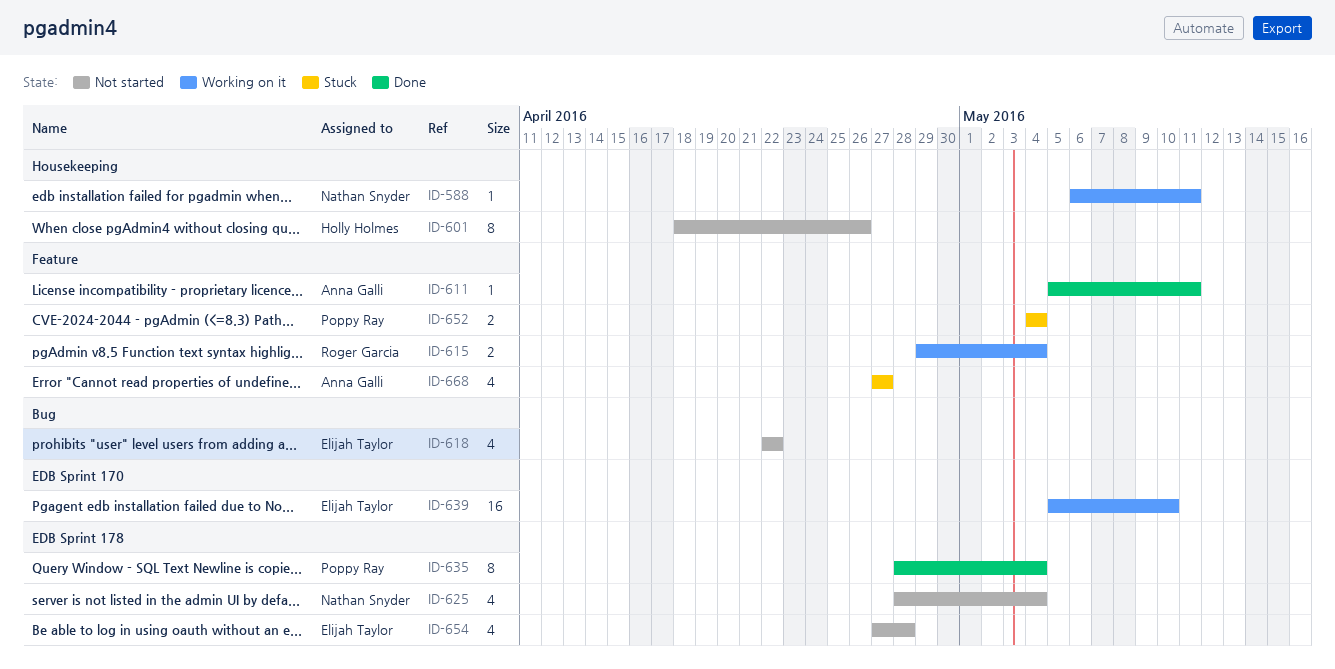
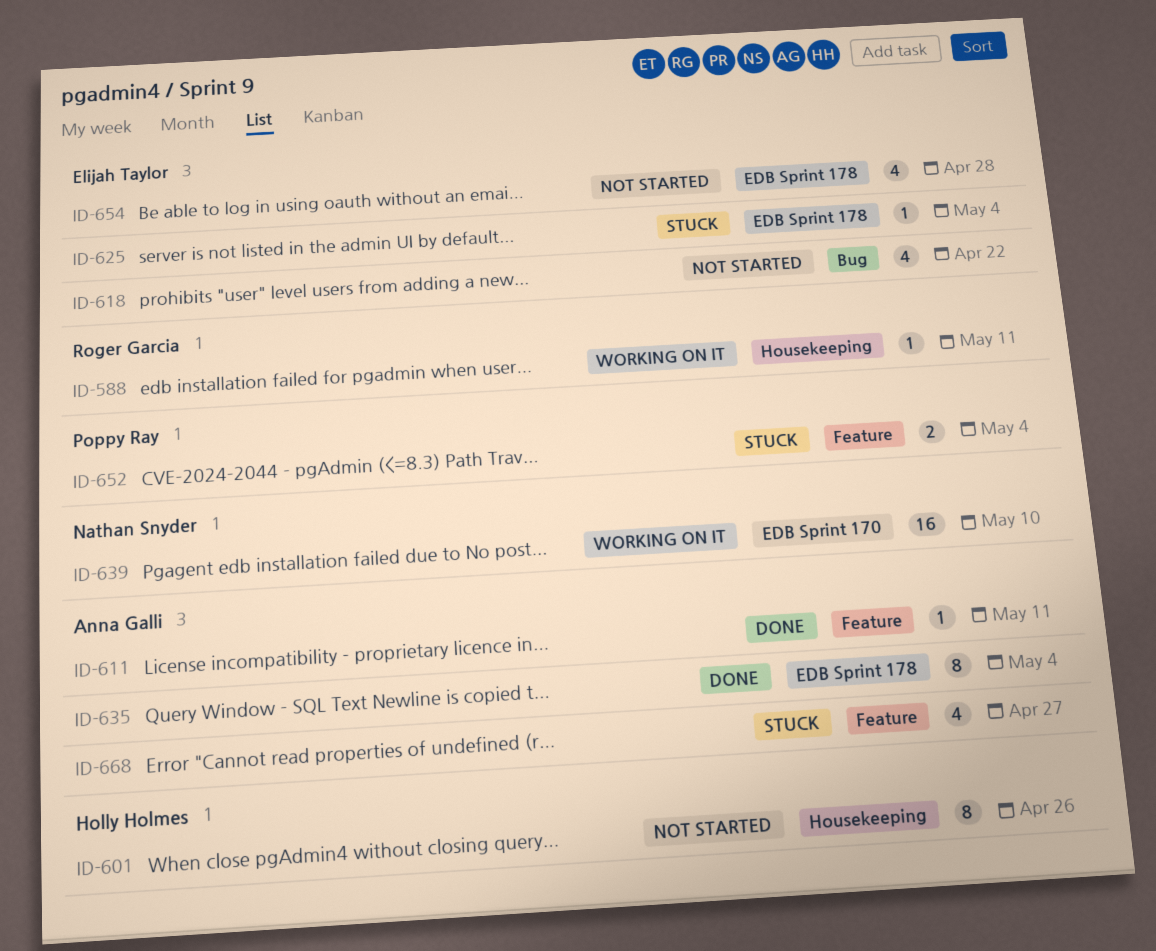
ID-588, owner: Nathan Snyder -> Roger Garcia
ID-615: present -> none
ID-625, status: Not started -> Stuck
ID-625, owner: Nathan Snyder -> Elijah Taylor
ID-625, estimate: 4 -> 1
ID-635, owner: Poppy Ray -> Anna Galli
ID-639, owner: Elijah Taylor -> Nathan Snyder

